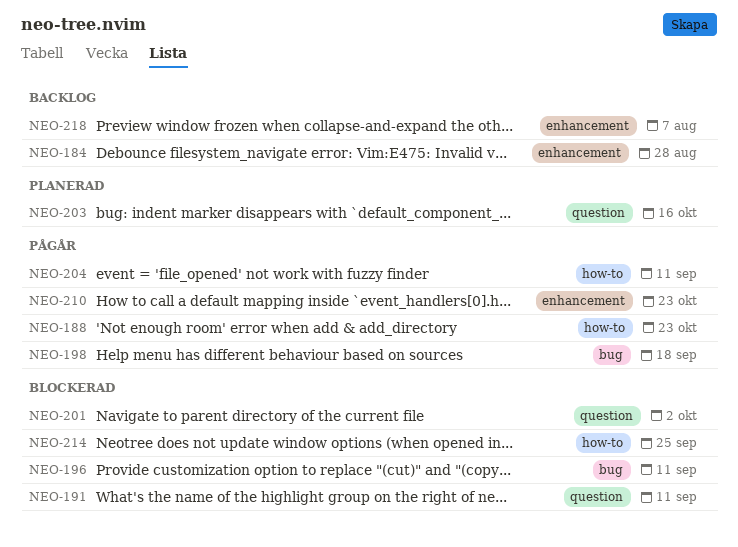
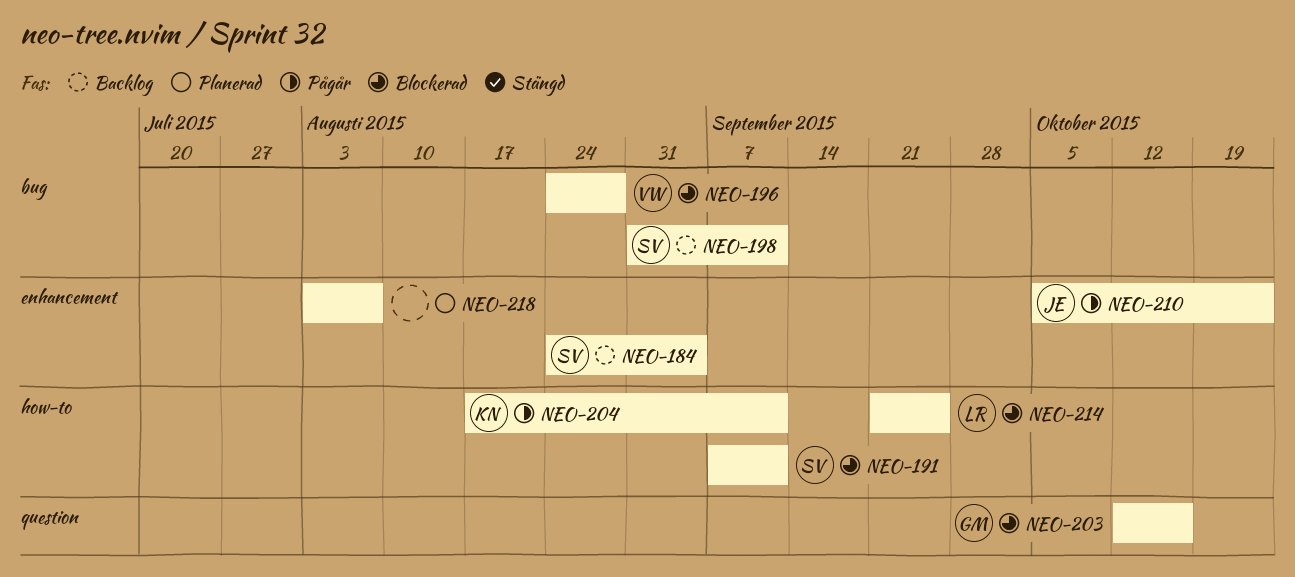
NEO-184, due: Aug 28 -> Sep 4
NEO-188: present -> none
NEO-191, label: question -> how-to
NEO-196, due: Sep 11 -> Aug 28
NEO-198, status: Pågår -> Backlog
NEO-198, due: Sep 18 -> Sep 11
NEO-201: present -> none
NEO-203, status: Planerad -> Blockerad
NEO-218, status: Backlog -> Planerad

